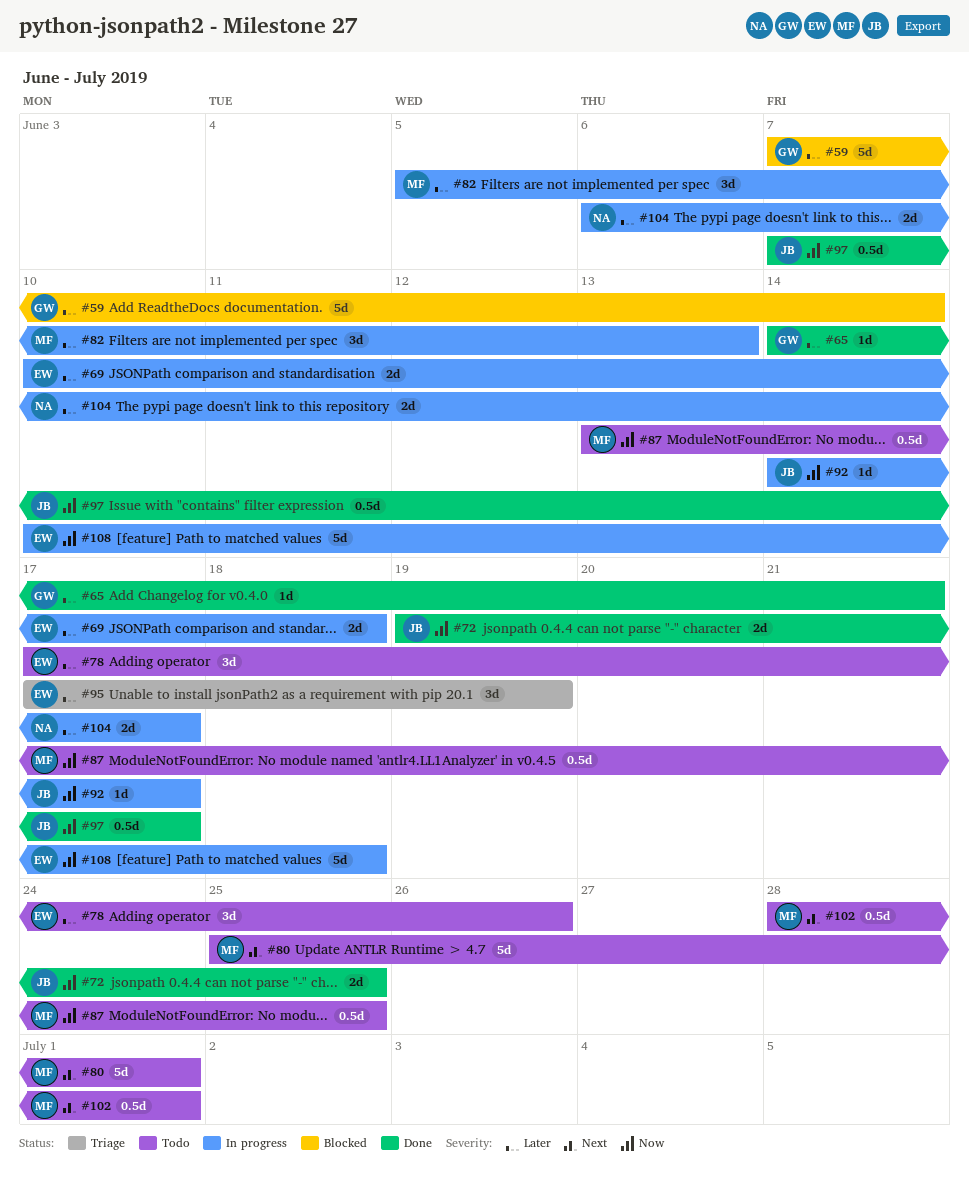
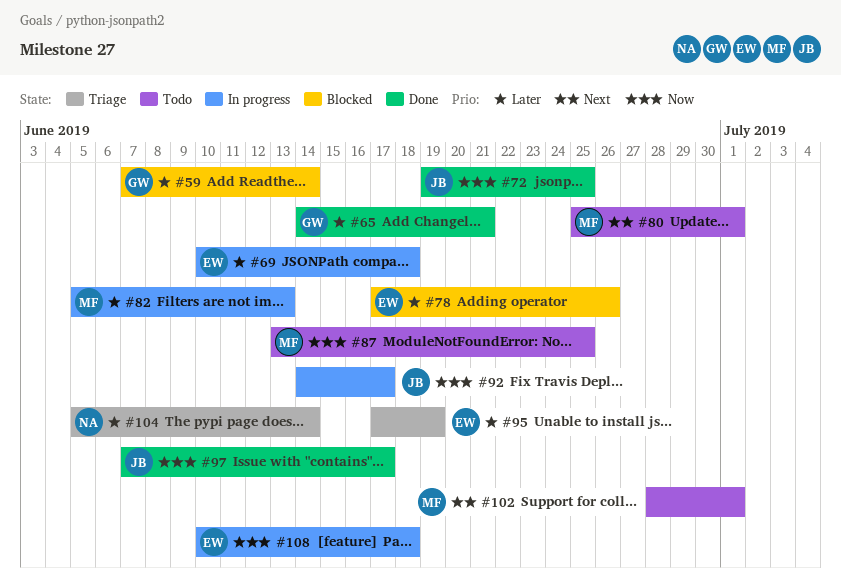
#78, status: Todo -> Blocked
#104, status: In progress -> Triage
#104, start: Jun 6 -> Jun 5
#104, due: Jun 17 -> Jun 14

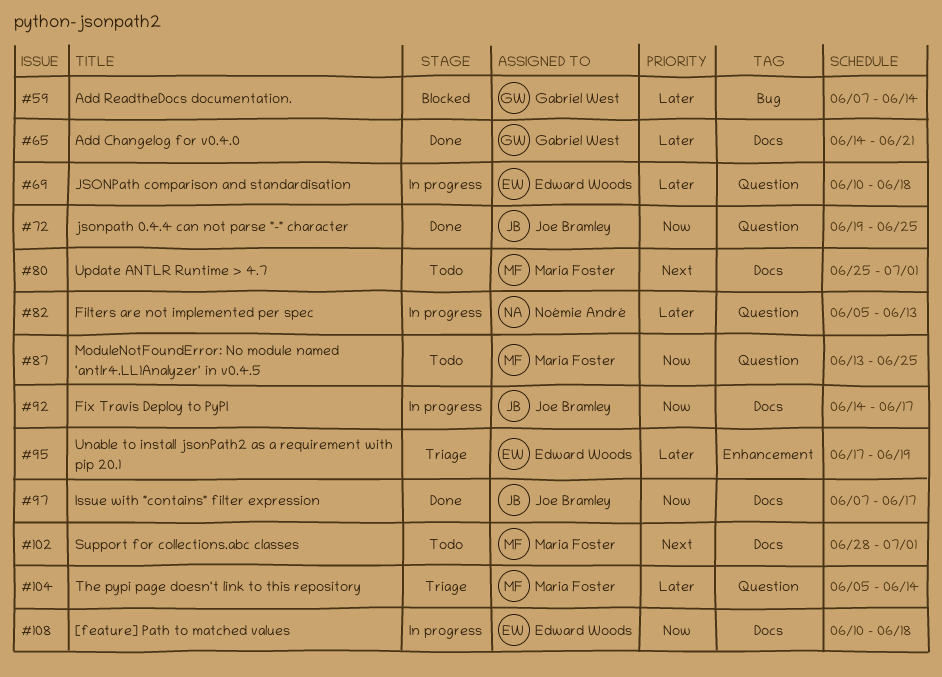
#78: present -> none
#82, owner: Maria Foster -> Noémie André
#104, owner: Noémie André -> Maria Foster

